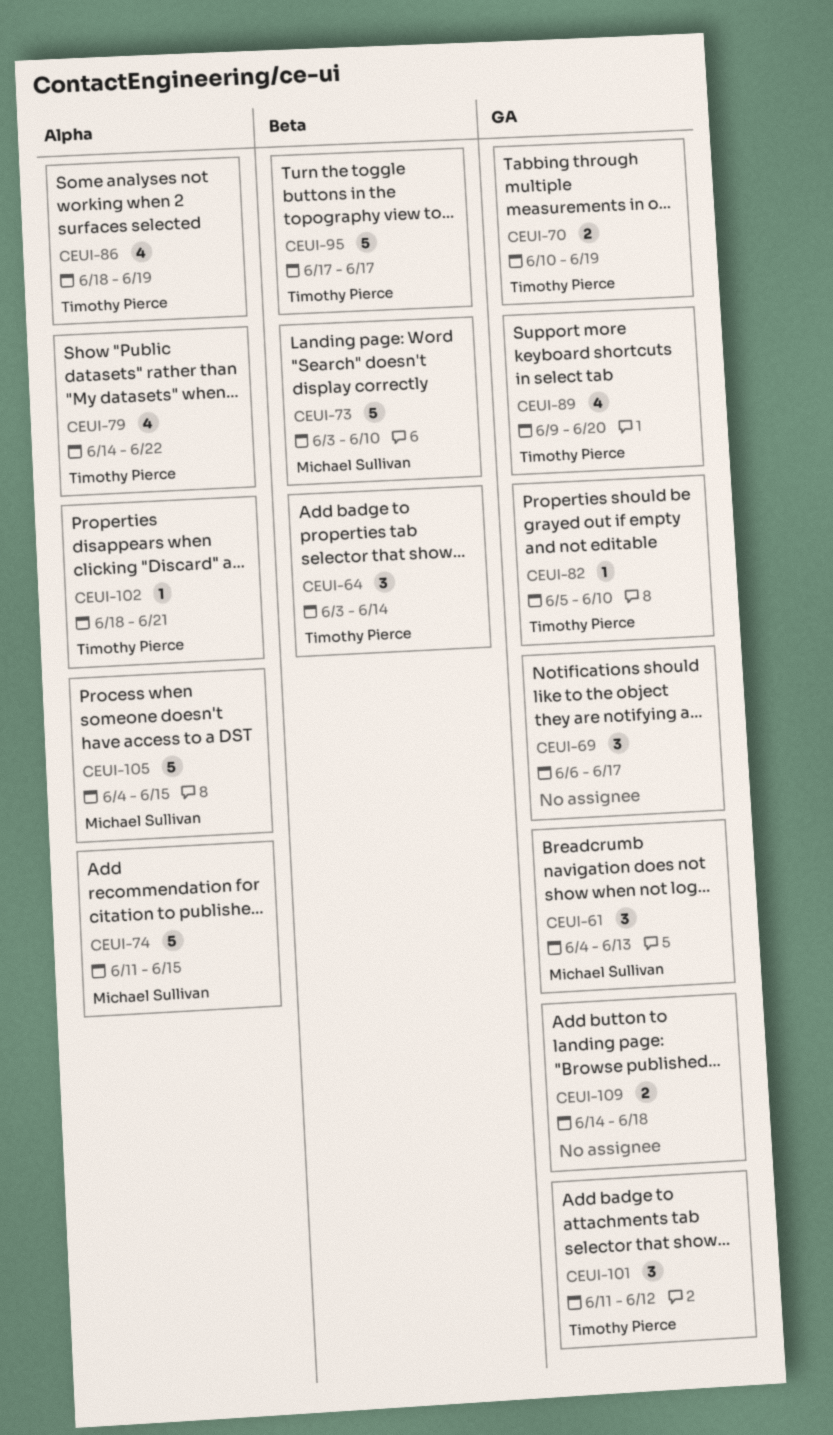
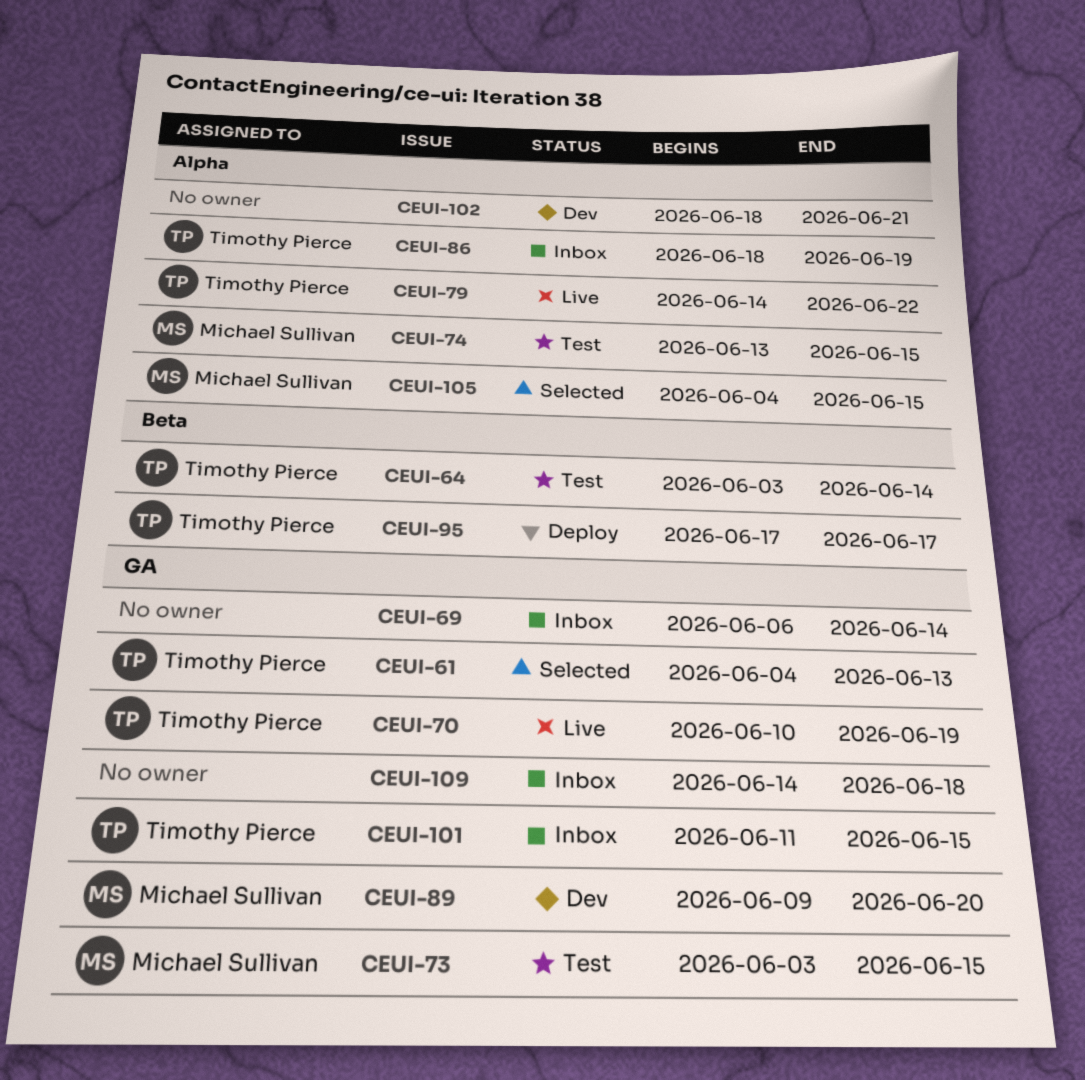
CEUI-61, owner: Michael Sullivan -> Timothy Pierce
CEUI-69, due: Jun 17 -> Jun 14
CEUI-73, label: Beta -> GA
CEUI-73, due: Jun 10 -> Jun 15
CEUI-74, start: Jun 11 -> Jun 13
CEUI-82: present -> none
CEUI-89, owner: Timothy Pierce -> Michael Sullivan
CEUI-101, due: Jun 12 -> Jun 15
CEUI-102, owner: Timothy Pierce -> none

